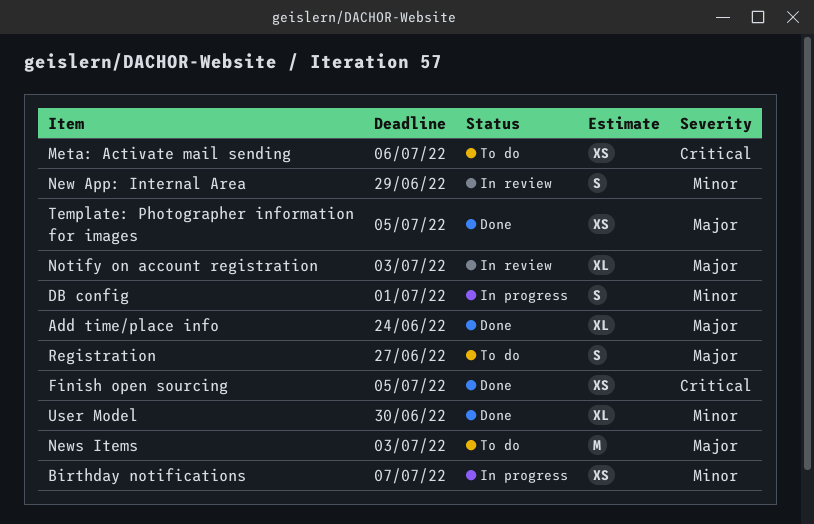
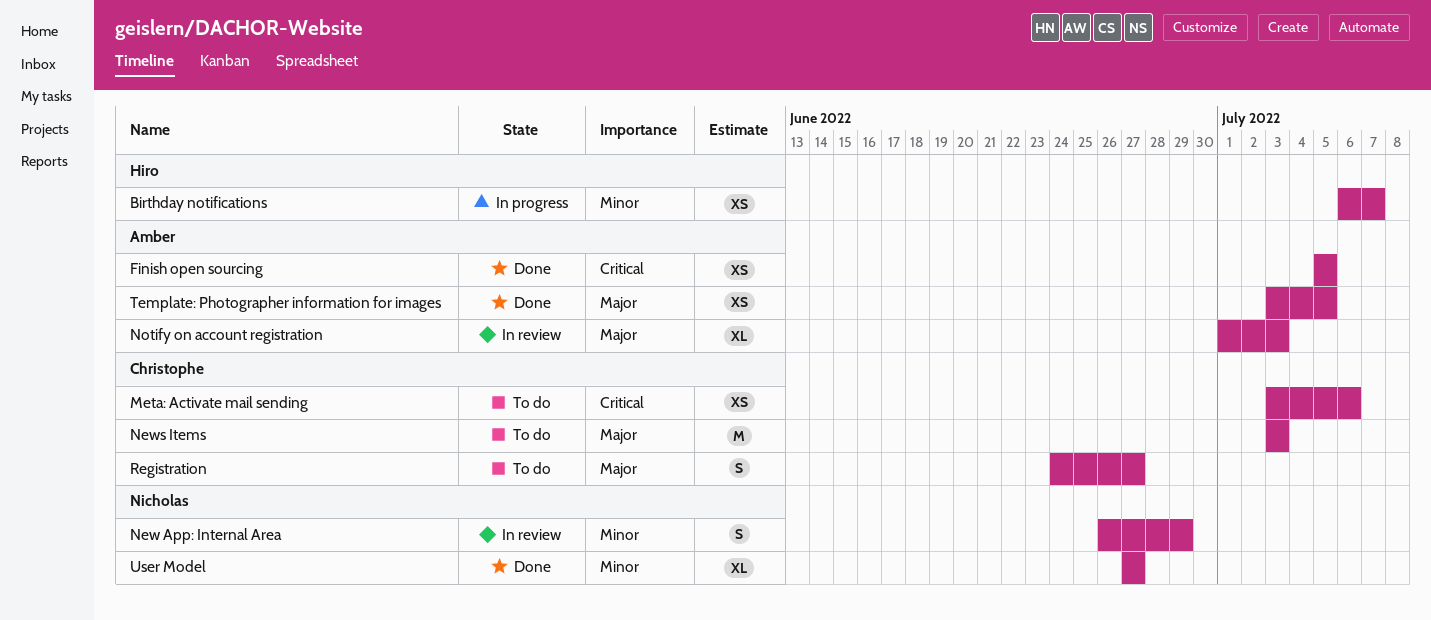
Add time/place info: present -> none
DB config: present -> none
User Model, due: Jun 30 -> Jun 27

